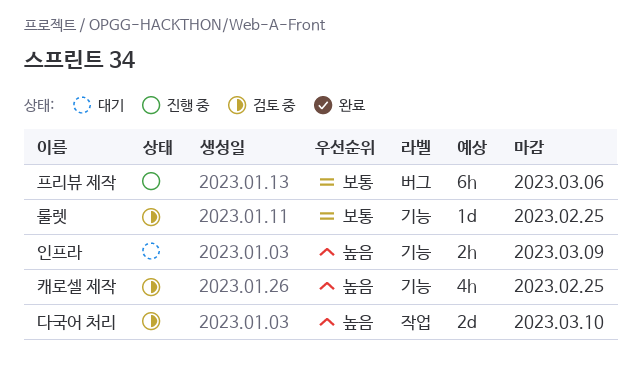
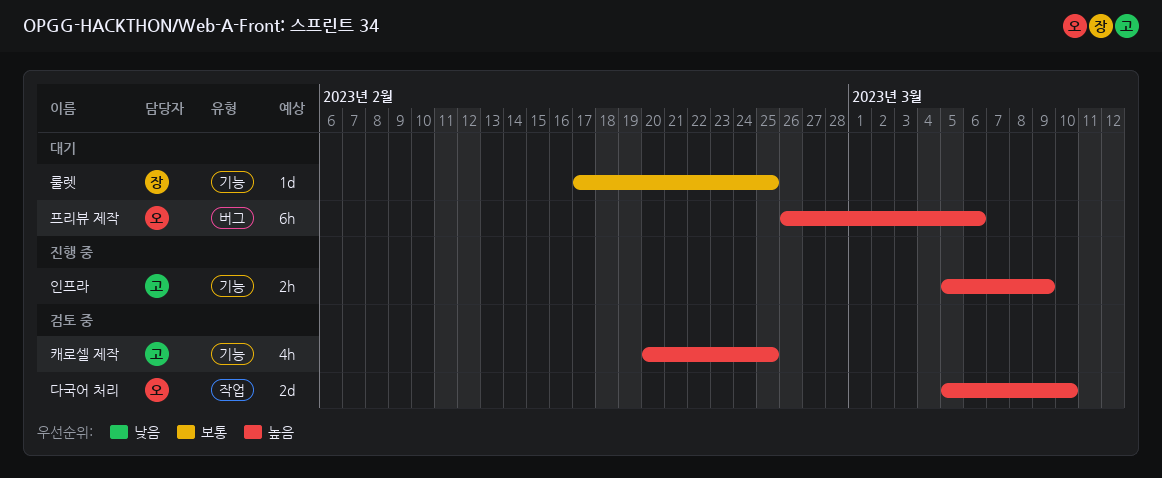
룰렛, status: 검토 중 -> 대기
인프라, status: 대기 -> 진행 중
프리뷰 제작, status: 진행 중 -> 대기
프리뷰 제작, priority: 보통 -> 높음

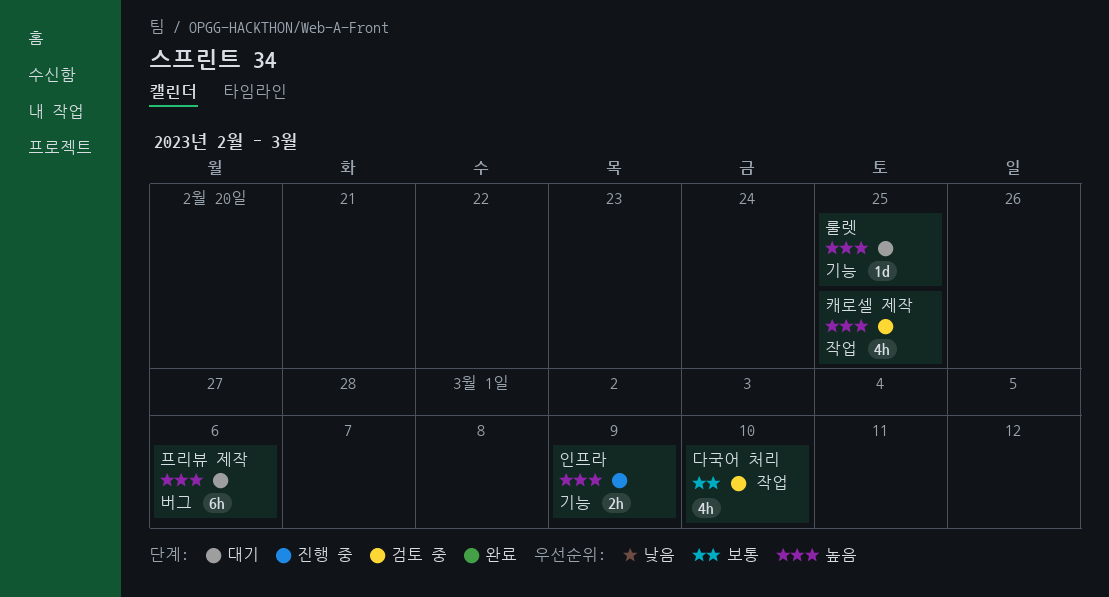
다국어 처리, priority: 높음 -> 보통
다국어 처리, estimate: 2d -> 4h
룰렛, priority: 보통 -> 높음
캐로셀 제작, label: 기능 -> 작업

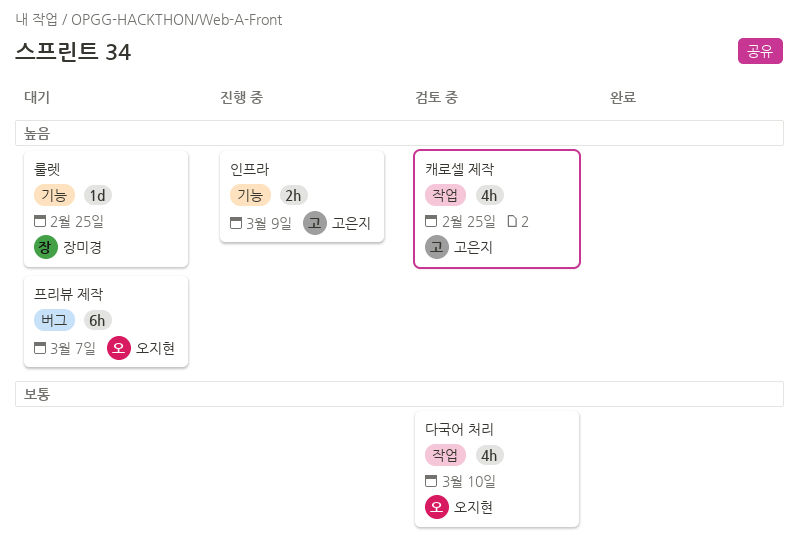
프리뷰 제작, due: Mar 6 -> Mar 7

